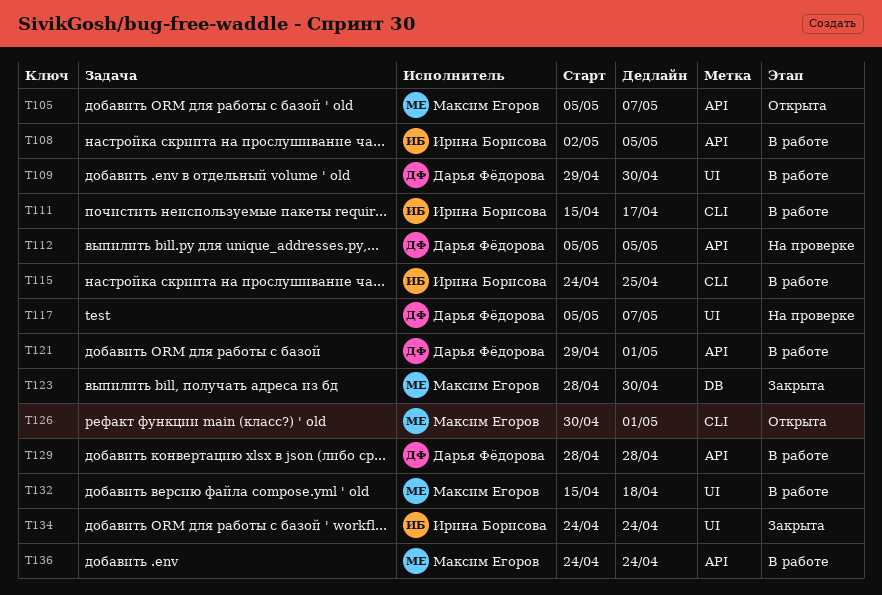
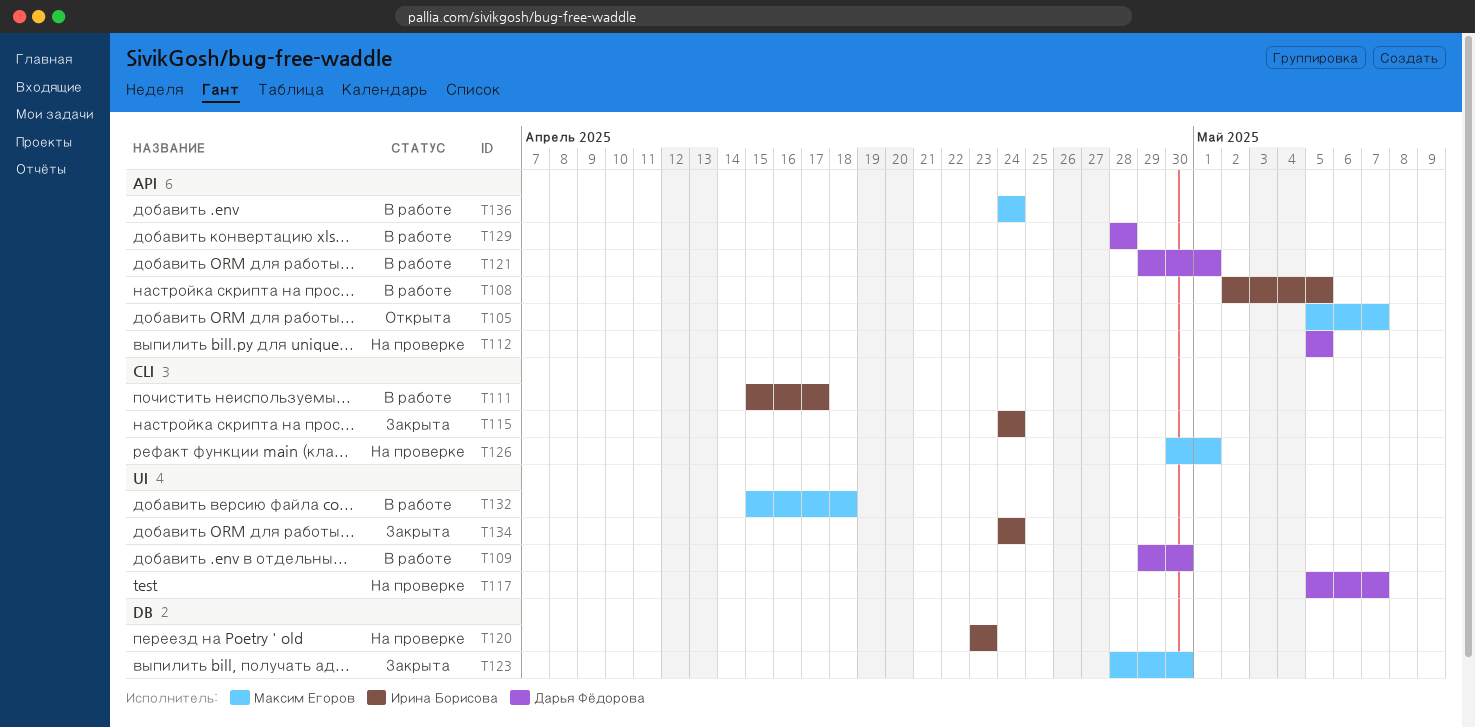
T115, status: В работе -> Закрыта
T115, due: Apr 25 -> Apr 24
T120: none -> present
T126, status: Открыта -> На проверке

